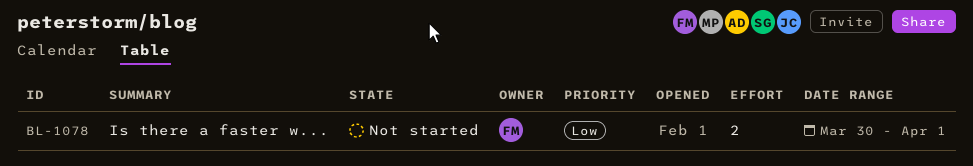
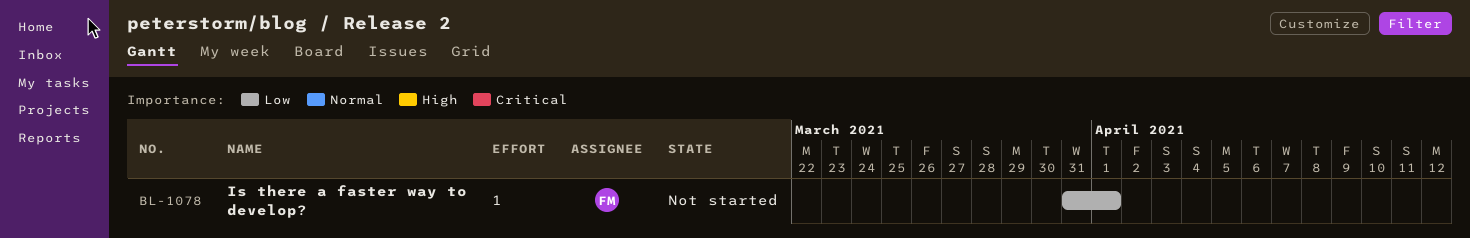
BL-1078, estimate: 2 -> 1
BL-1078, start: Mar 30 -> Mar 31

